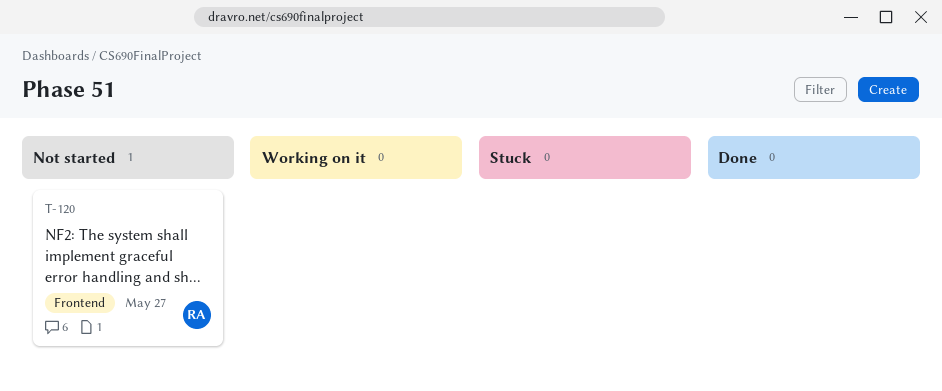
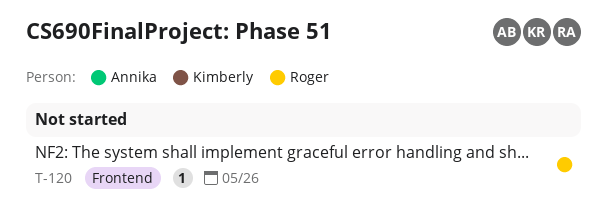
T-120, due: May 27 -> May 26

